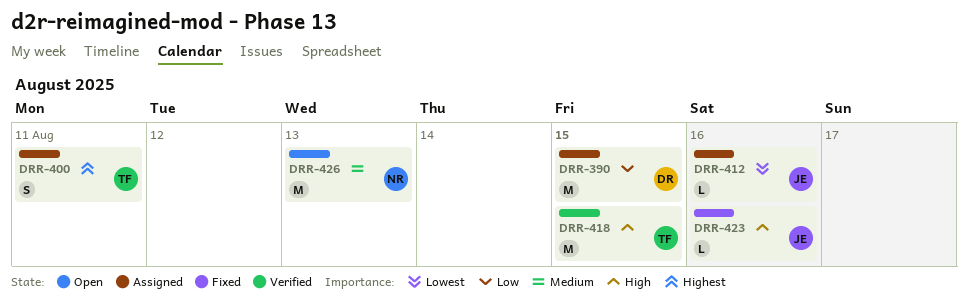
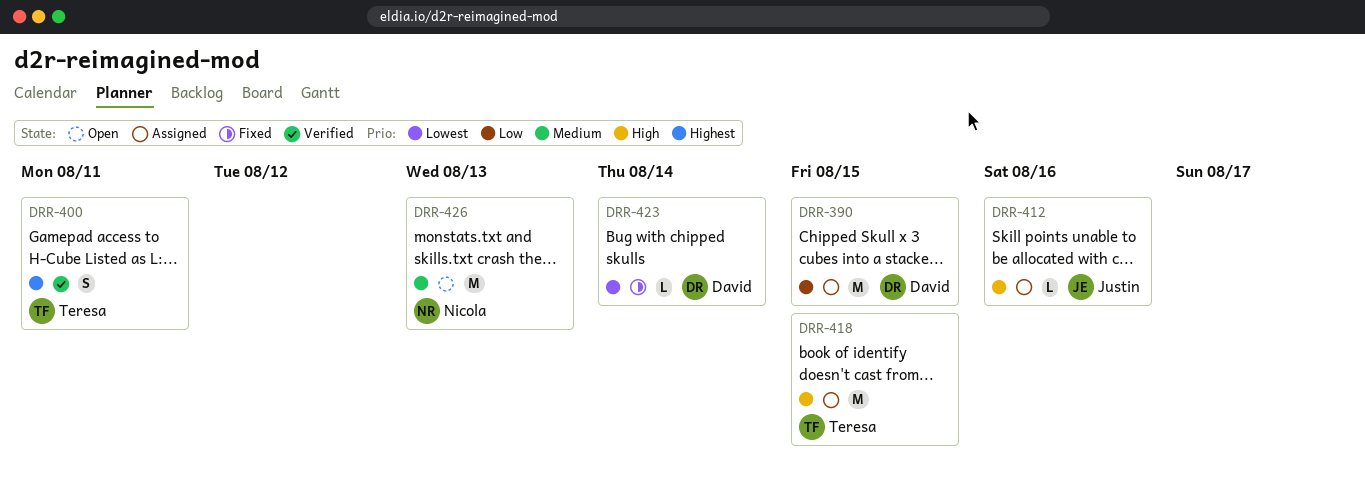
DRR-400, status: Assigned -> Verified
DRR-412, priority: Lowest -> High
DRR-418, status: Verified -> Assigned
DRR-423, owner: Justin -> David
DRR-423, priority: High -> Lowest
DRR-423, due: Aug 16 -> Aug 14

